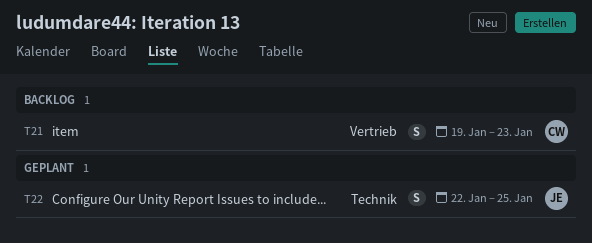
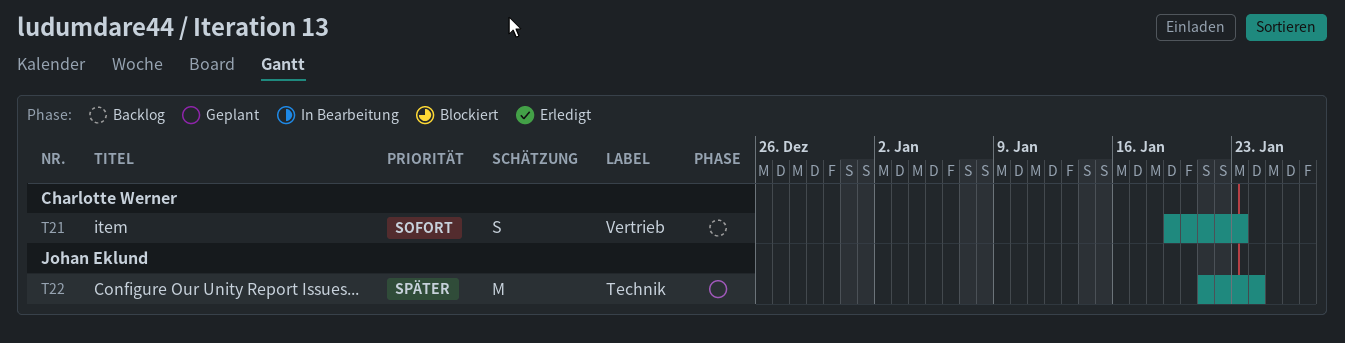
T22, estimate: S -> M
T22, start: Jan 22 -> Jan 21
T22, due: Jan 25 -> Jan 24

